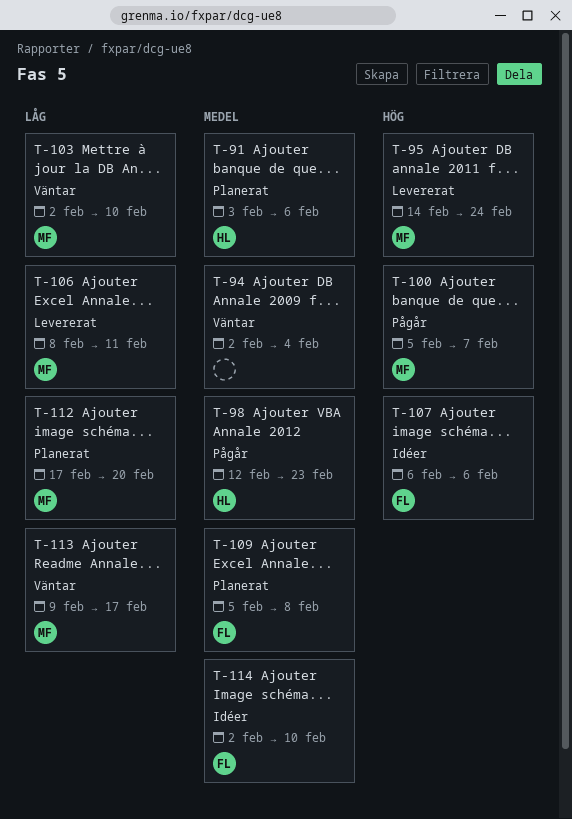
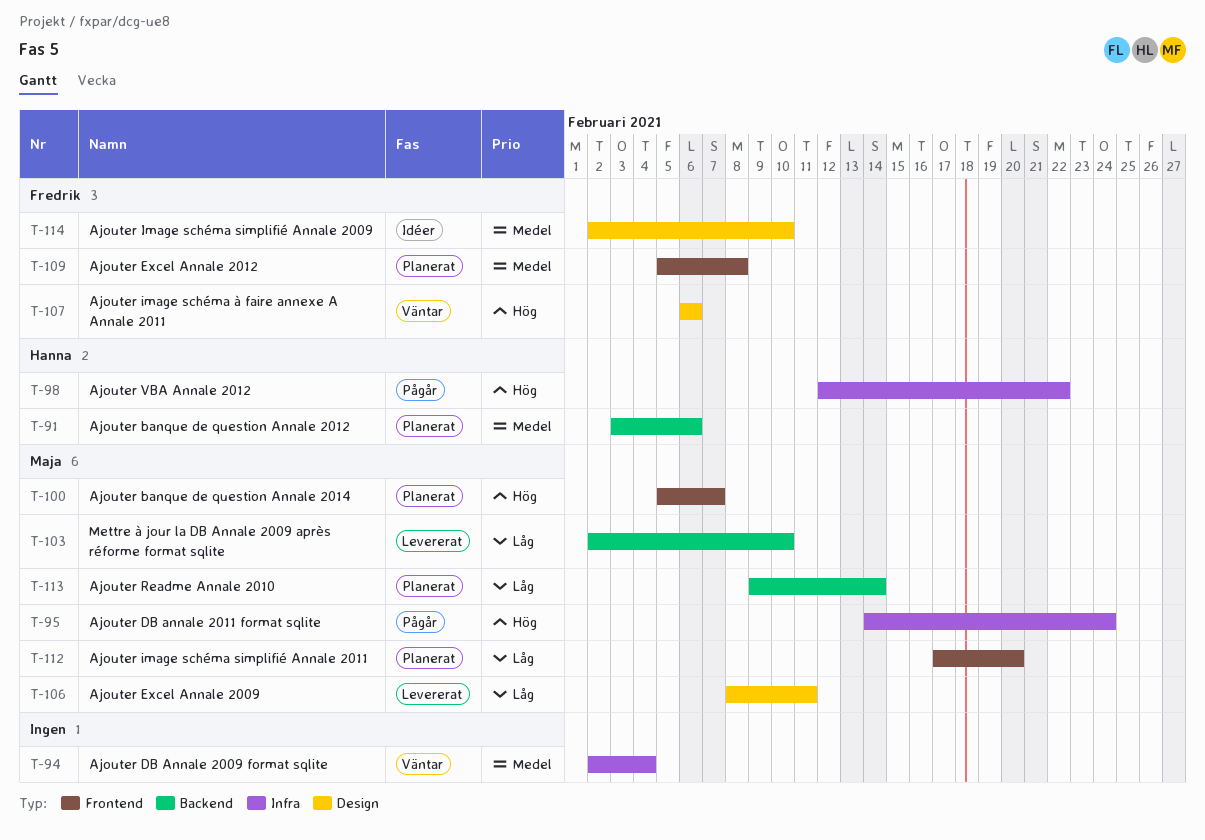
T-95, status: Levererat -> Pågår
T-98, priority: Medel -> Hög
T-98, due: Feb 23 -> Feb 22
T-100, status: Pågår -> Planerat
T-103, status: Väntar -> Levererat
T-107, status: Idéer -> Väntar
T-113, status: Väntar -> Planerat
T-113, due: Feb 17 -> Feb 14

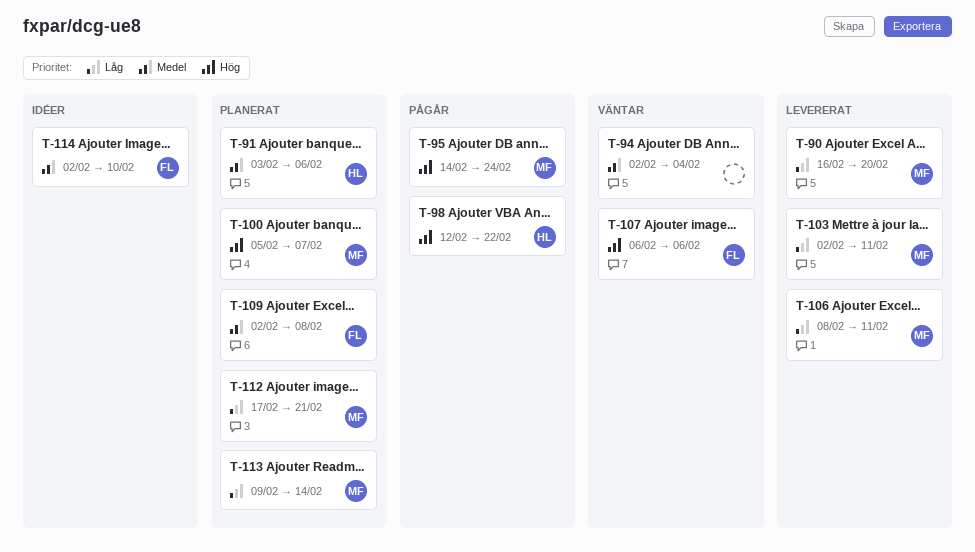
T-90: none -> present
T-103, due: Feb 10 -> Feb 11
T-109, start: Feb 5 -> Feb 2
T-112, due: Feb 20 -> Feb 21

